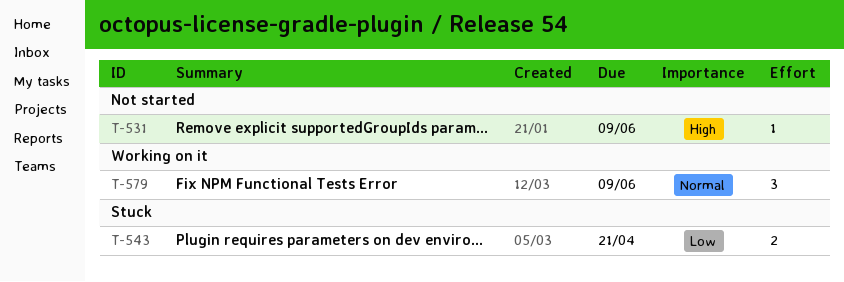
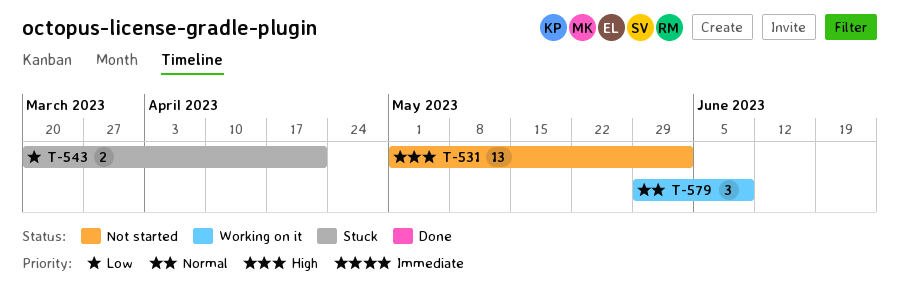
T-531, estimate: 1 -> 13
T-531, due: Jun 9 -> Jun 2

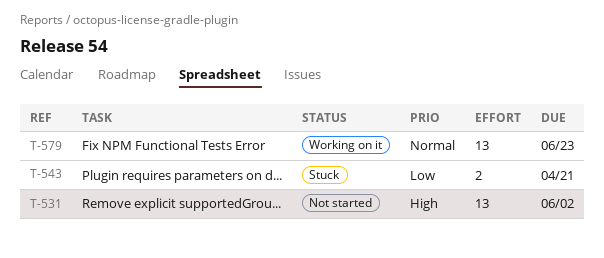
T-579, estimate: 3 -> 13
T-579, due: Jun 9 -> Jun 23

